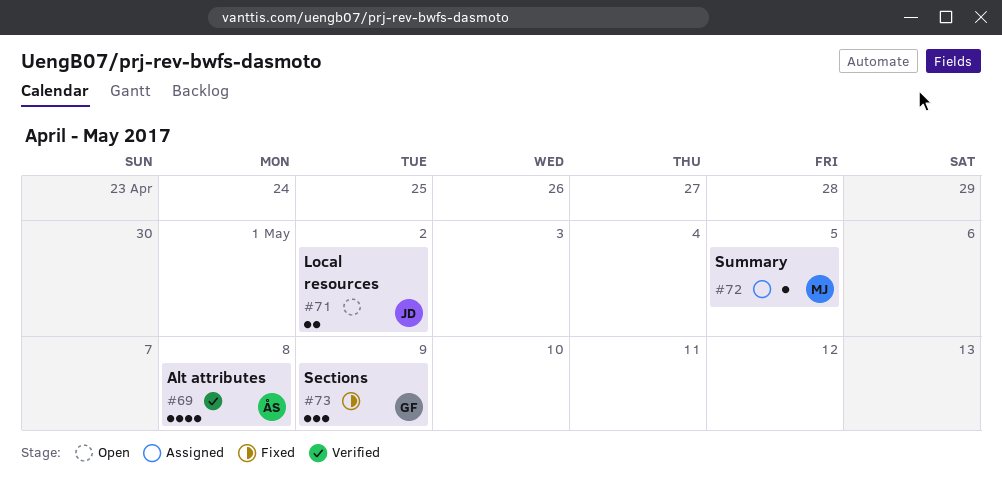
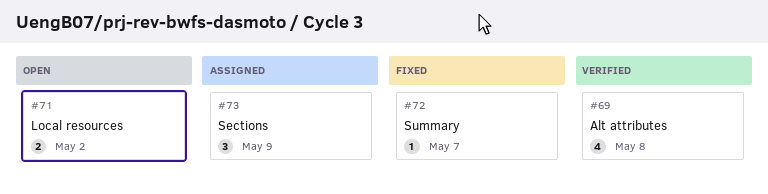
#72, status: Assigned -> Fixed
#72, due: May 5 -> May 7
#73, status: Fixed -> Assigned

